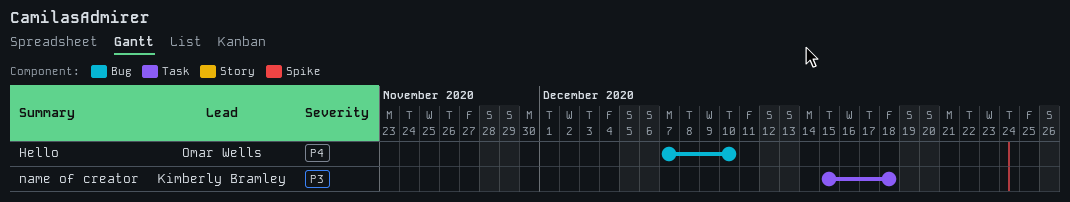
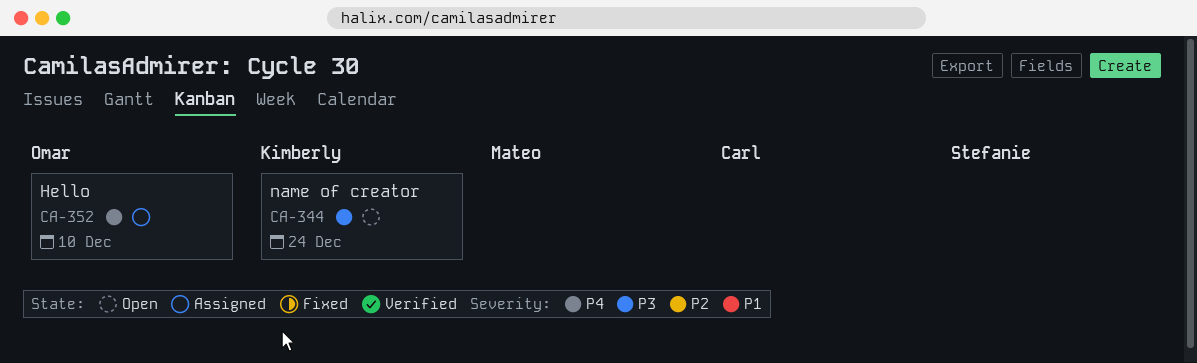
name of creator, due: Dec 18 -> Dec 24

